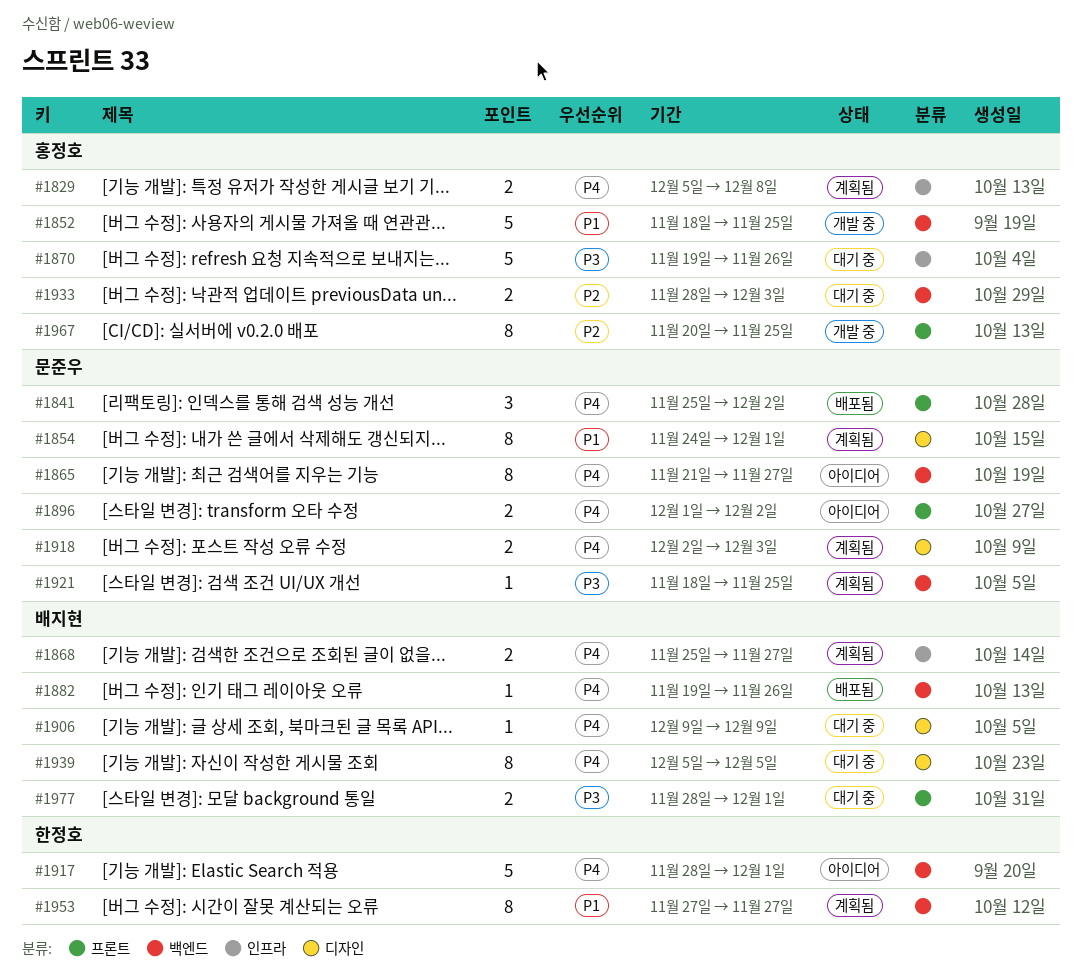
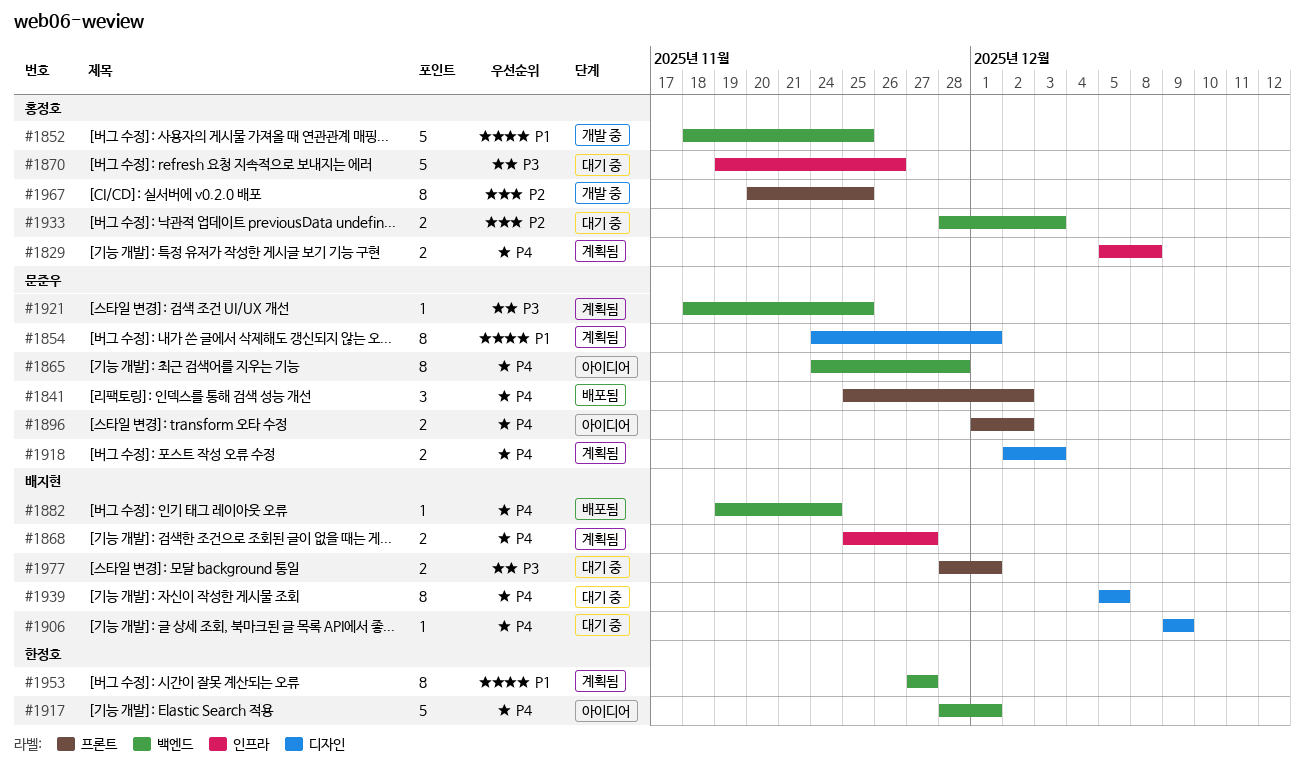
#1865, start: Nov 21 -> Nov 24
#1865, due: Nov 27 -> Nov 28
#1882, due: Nov 26 -> Nov 24

